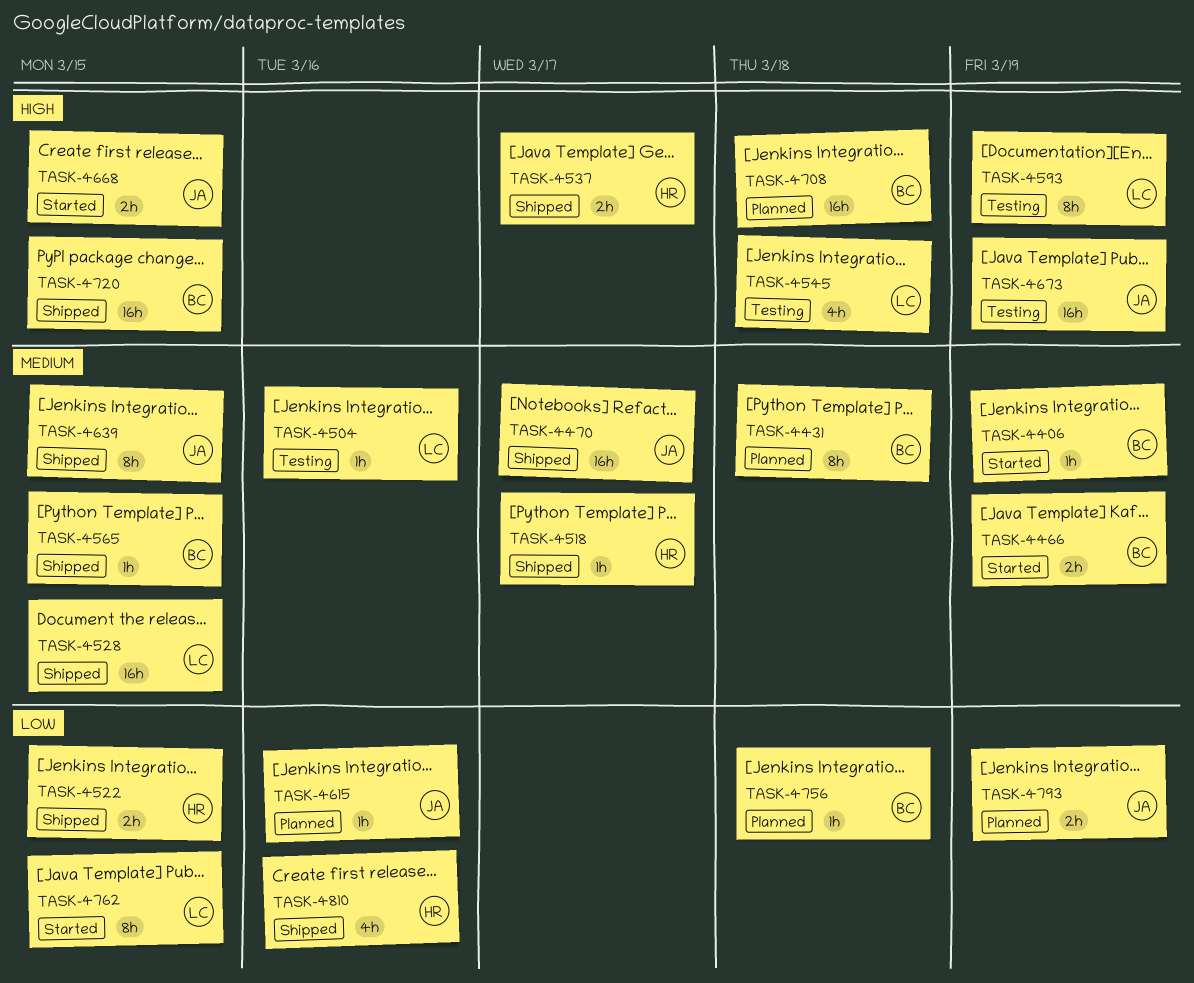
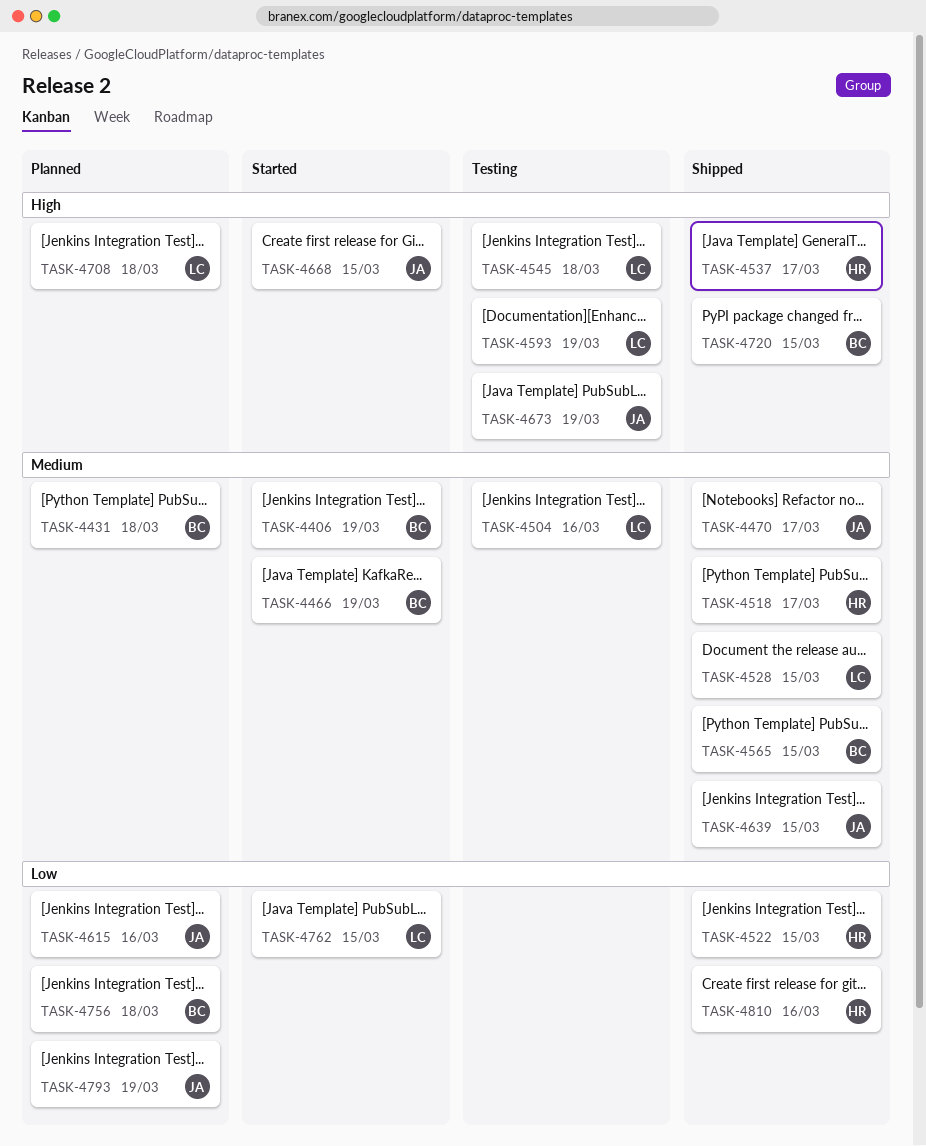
TASK-4708, owner: BC -> LC

